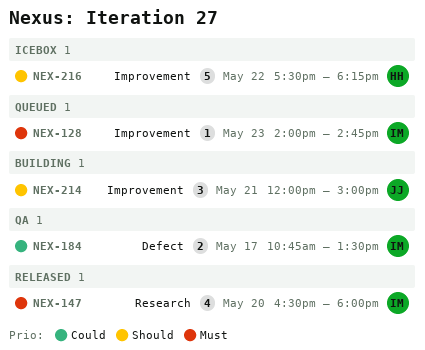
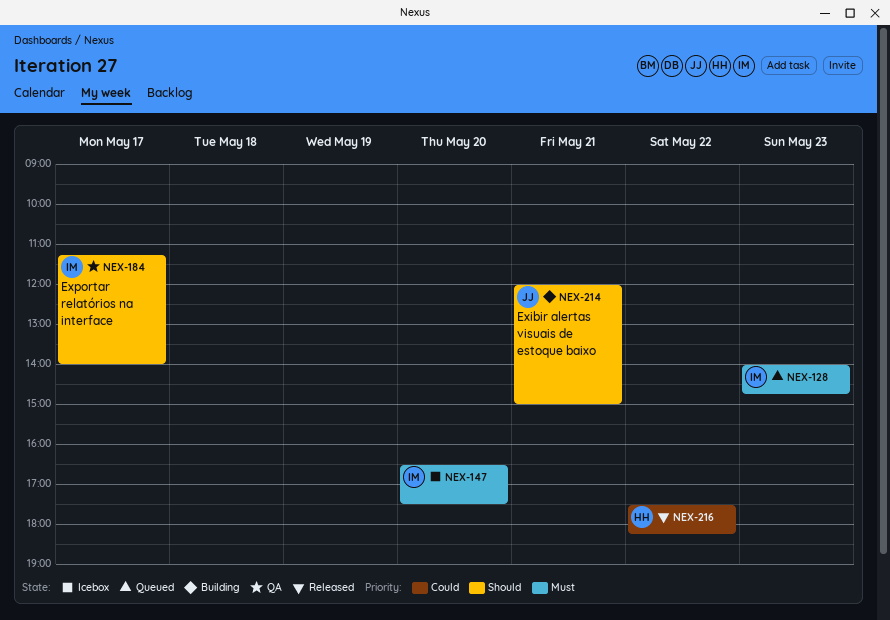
NEX-147, status: Released -> Icebox
NEX-147, ends: 18:00 -> 17:30
NEX-184, priority: Could -> Should
NEX-184, begins: 10:45 -> 11:15
NEX-184, ends: 13:30 -> 14:00
NEX-216, status: Icebox -> Released
NEX-216, priority: Should -> Could

